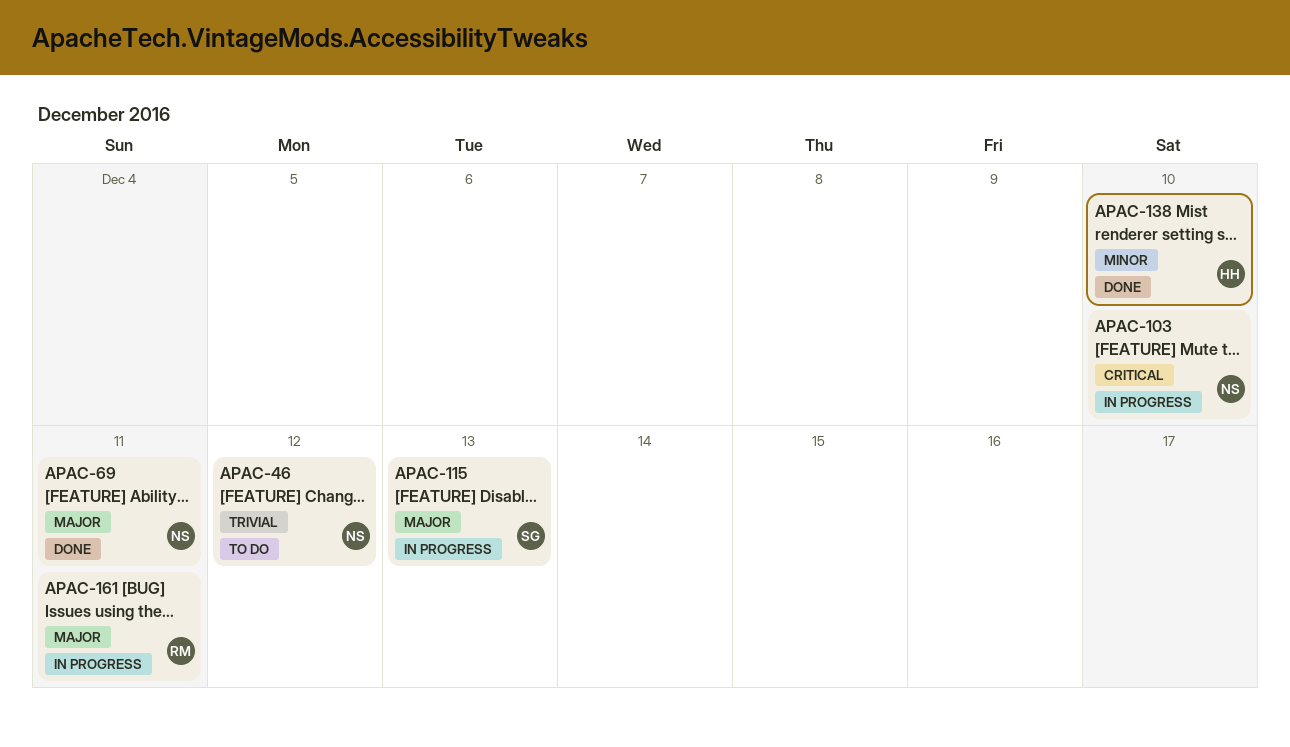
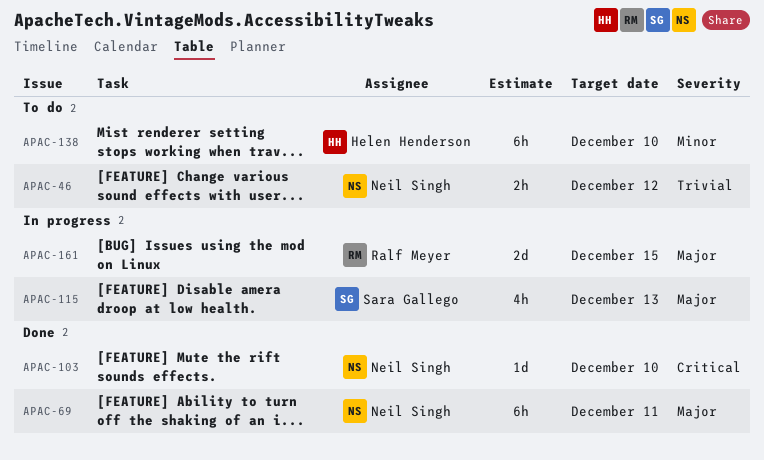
APAC-103, status: In progress -> Done
APAC-138, status: Done -> To do
APAC-161, due: Dec 11 -> Dec 15

